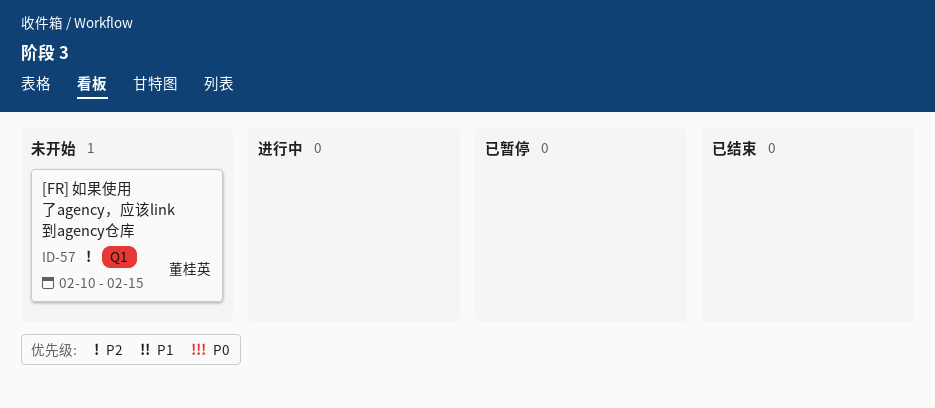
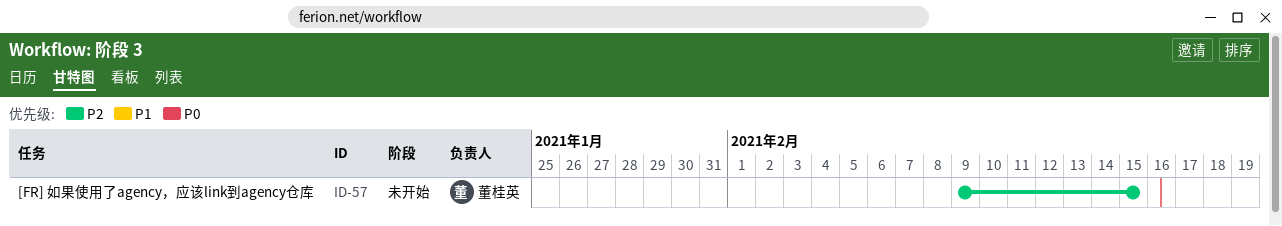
ID-57, start: Feb 10 -> Feb 9

